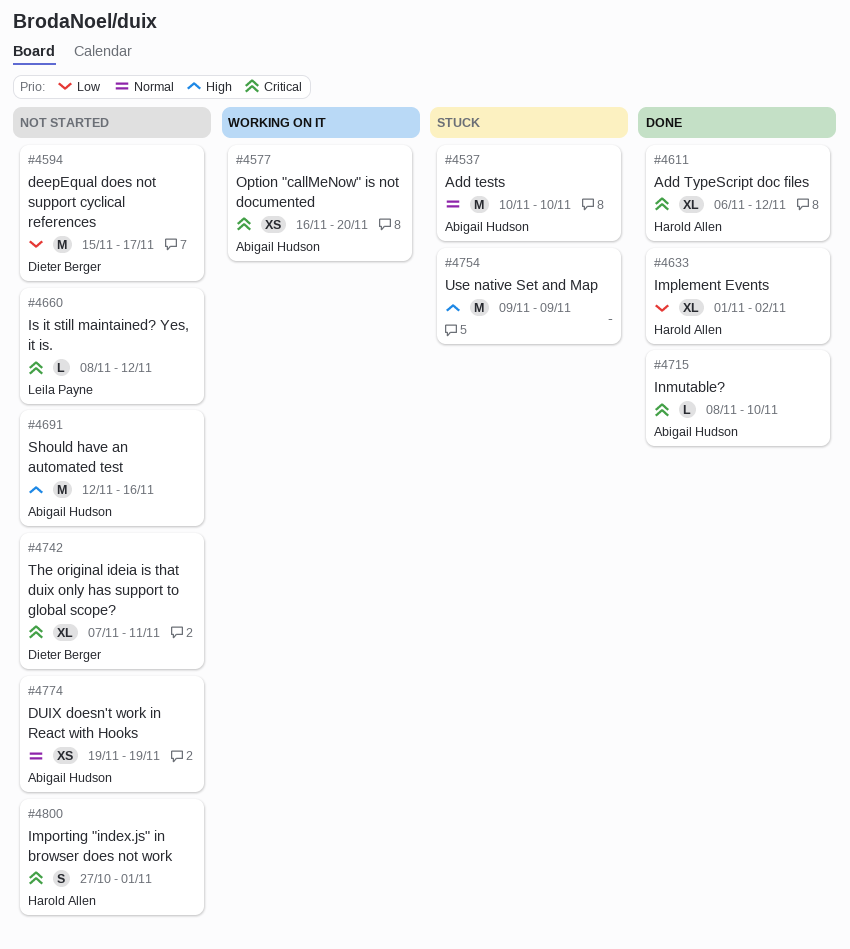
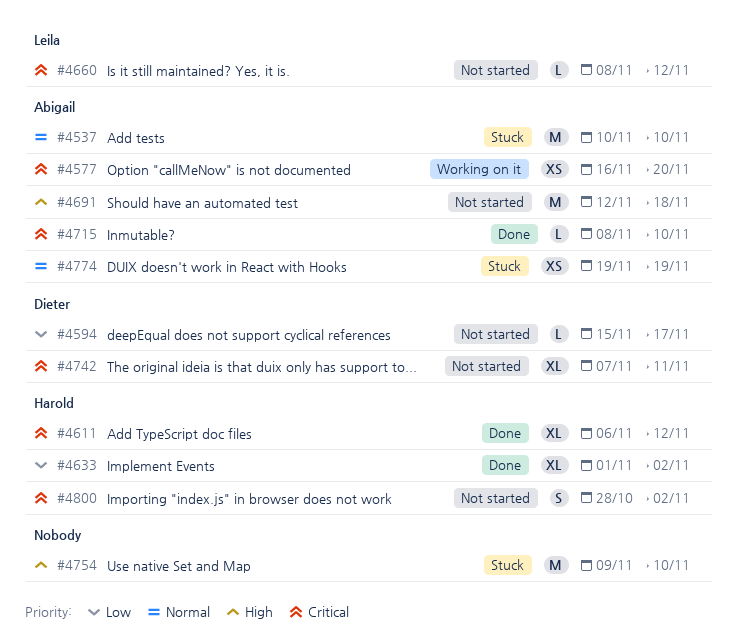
#4594, estimate: M -> L
#4691, due: Nov 16 -> Nov 18
#4754, due: Nov 9 -> Nov 10
#4774, status: Not started -> Stuck
#4800, start: Oct 27 -> Oct 28
#4800, due: Nov 1 -> Nov 2

